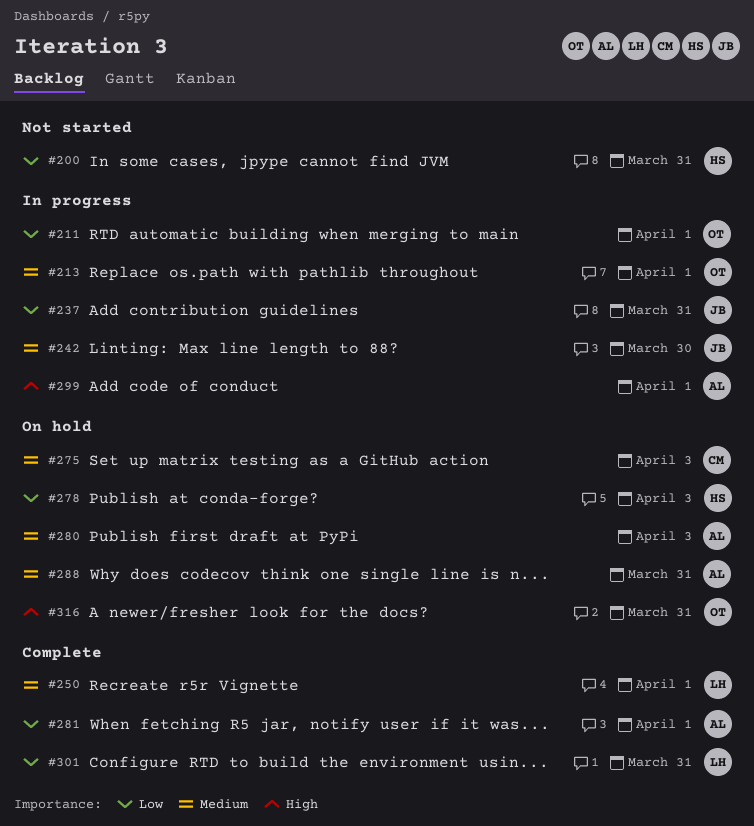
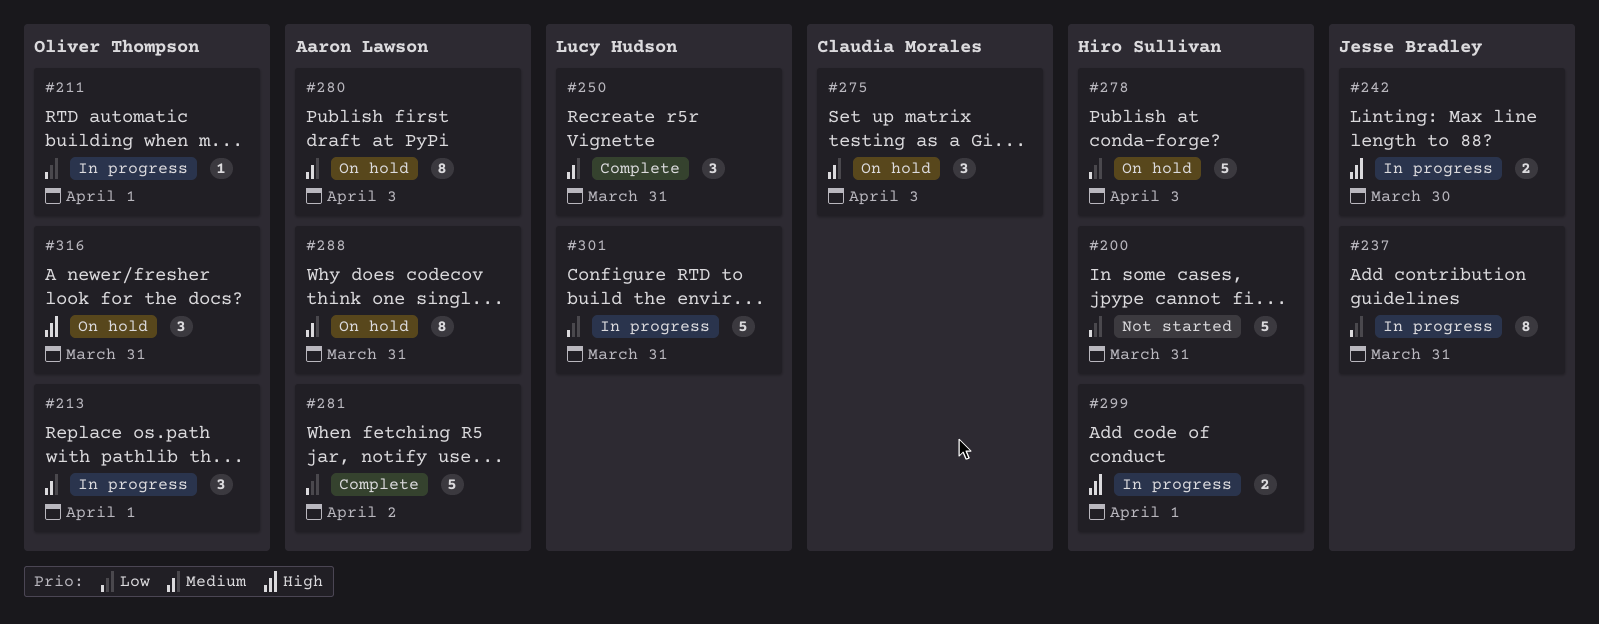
#242, priority: Medium -> High
#250, due: Apr 1 -> Mar 31
#281, due: Apr 1 -> Apr 2
#299, owner: Aaron Lawson -> Hiro Sullivan
#301, status: Complete -> In progress

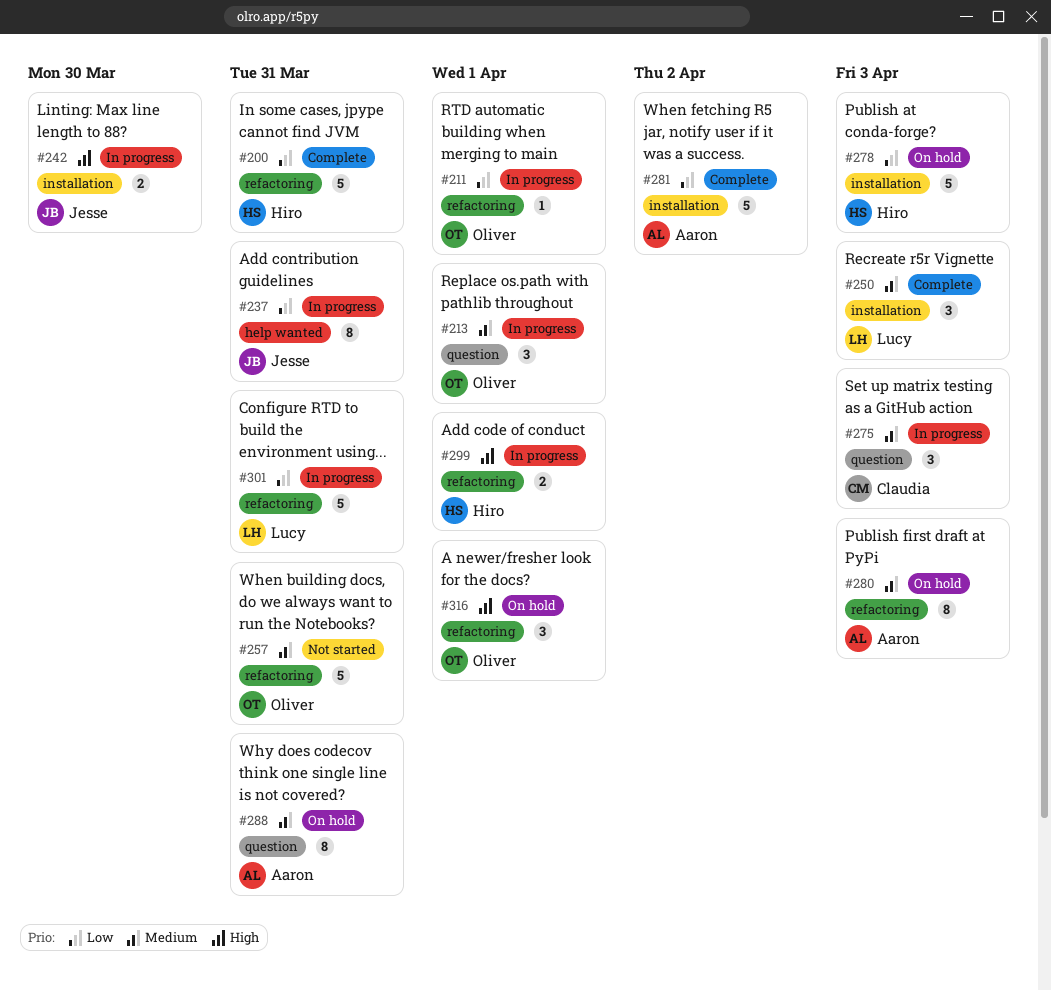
#200, status: Not started -> Complete
#250, due: Mar 31 -> Apr 3
#257: none -> present
#275, status: On hold -> In progress
#316, due: Mar 31 -> Apr 1

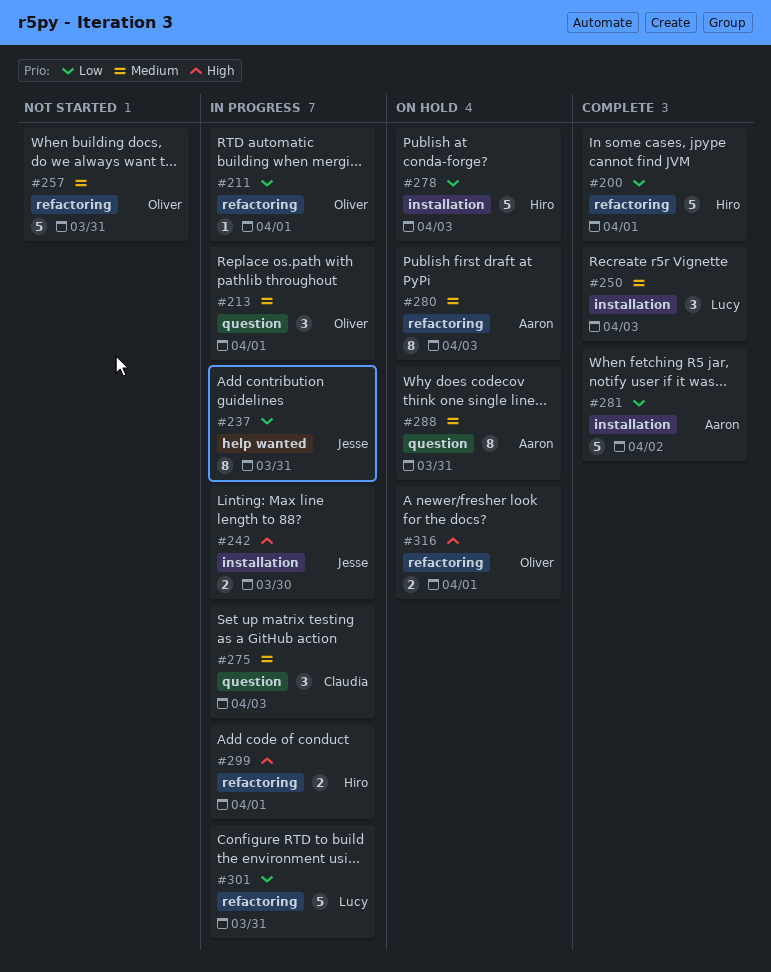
#200, due: Mar 31 -> Apr 1
#316, estimate: 3 -> 2

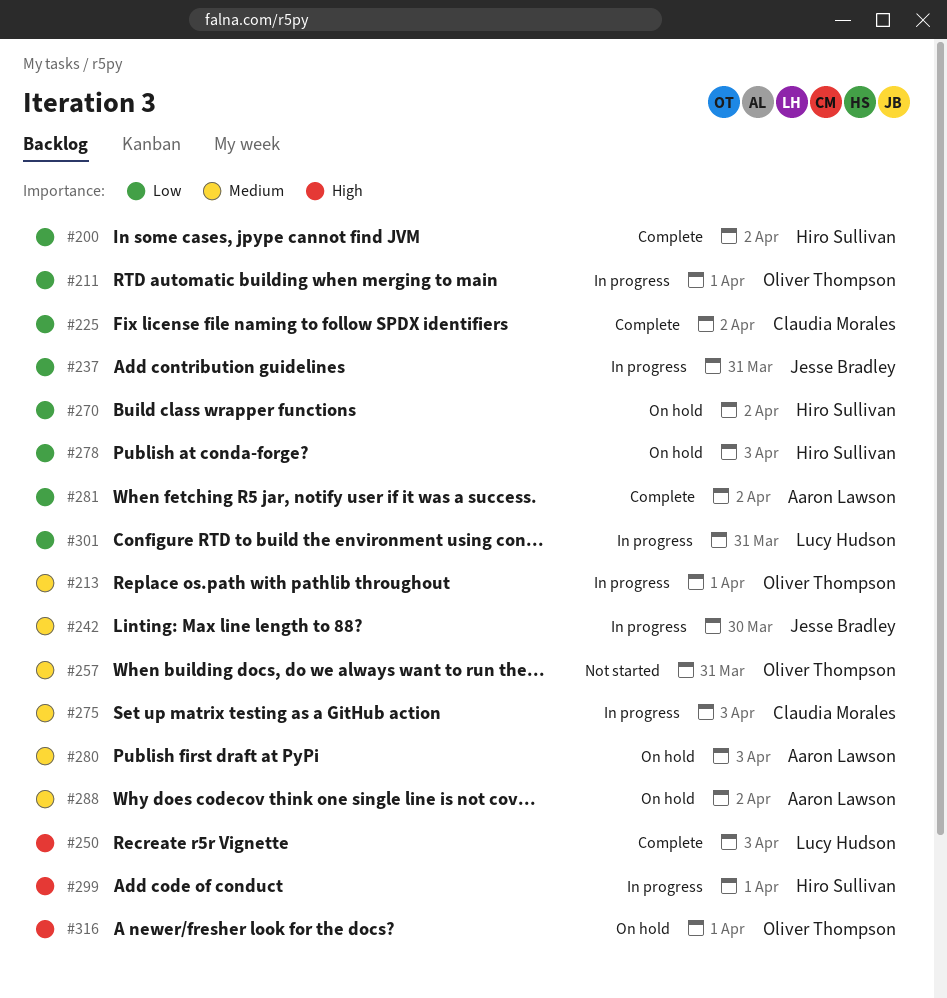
#200, due: Apr 1 -> Apr 2
#225: none -> present
#242, priority: High -> Medium
#250, priority: Medium -> High
#270: none -> present
#288, due: Mar 31 -> Apr 2

